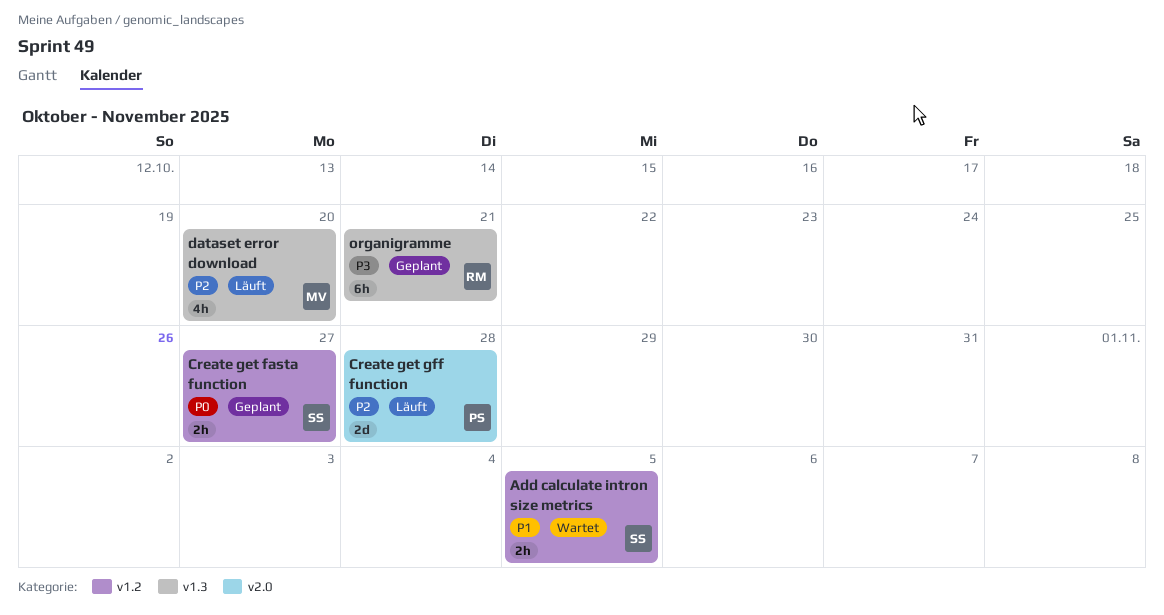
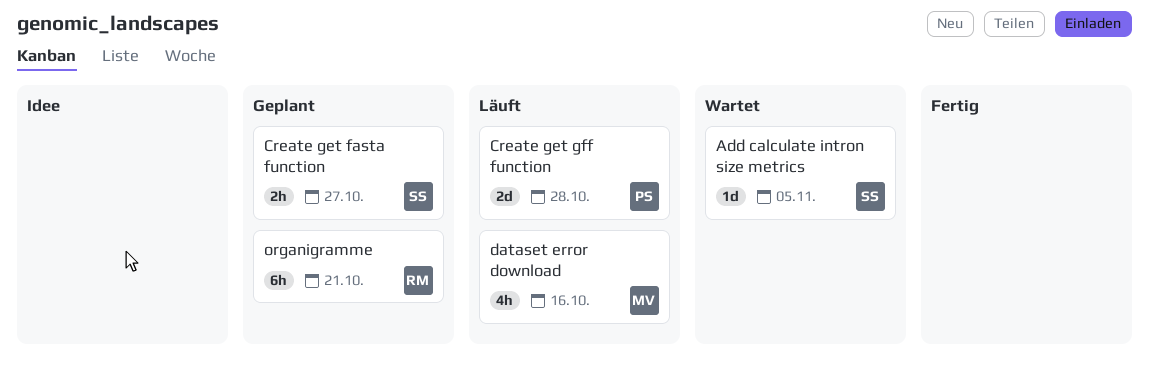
Add calculate intron size metrics, estimate: 2h -> 1d
dataset error download, due: Oct 20 -> Oct 16

